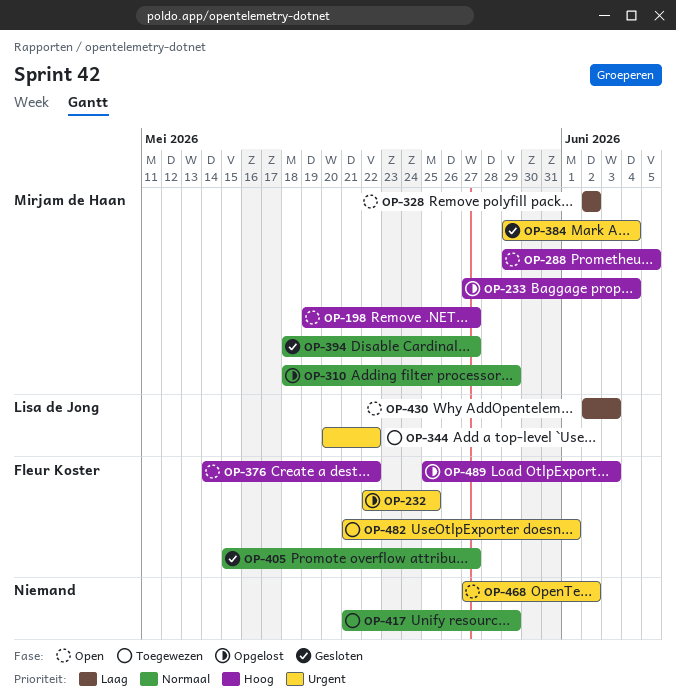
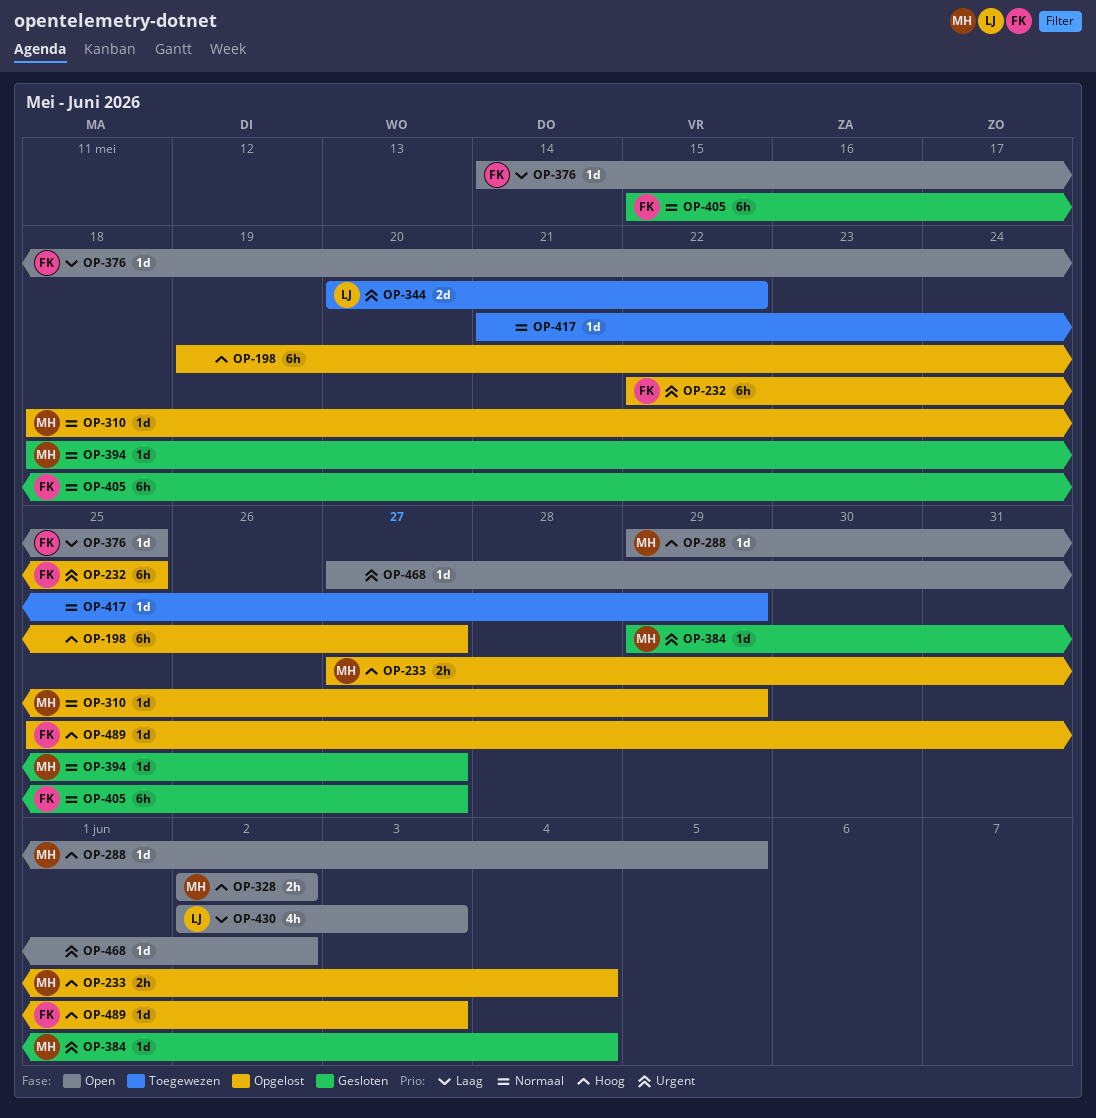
OP-198, status: Open -> Opgelost
OP-198, owner: Mirjam de Haan -> none
OP-328, priority: Laag -> Hoog
OP-376, priority: Hoog -> Laag
OP-376, due: May 22 -> May 25
OP-482: present -> none

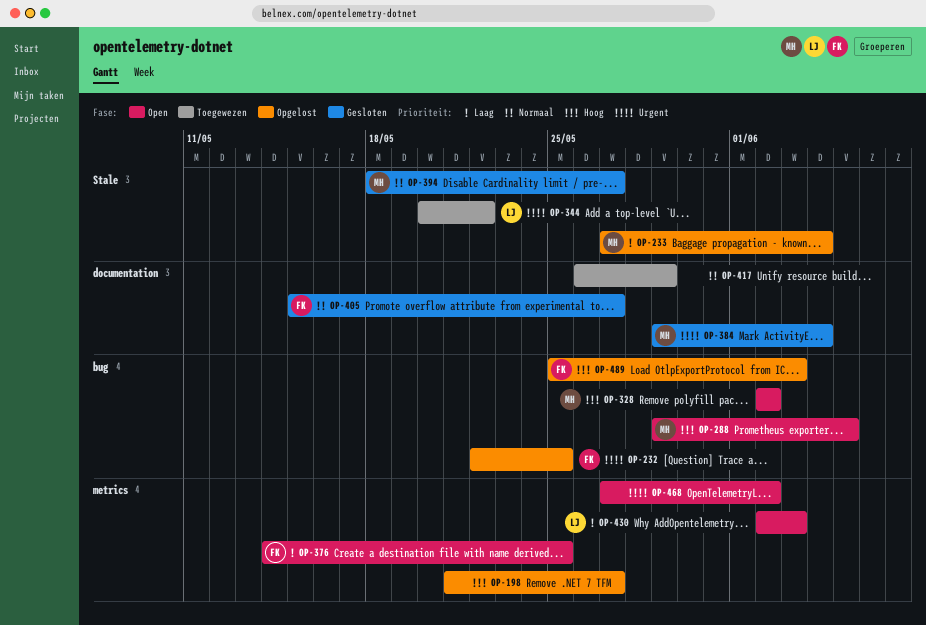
OP-198, start: May 19 -> May 21
OP-233, priority: Hoog -> Laag
OP-310: present -> none
OP-417, start: May 21 -> May 26

